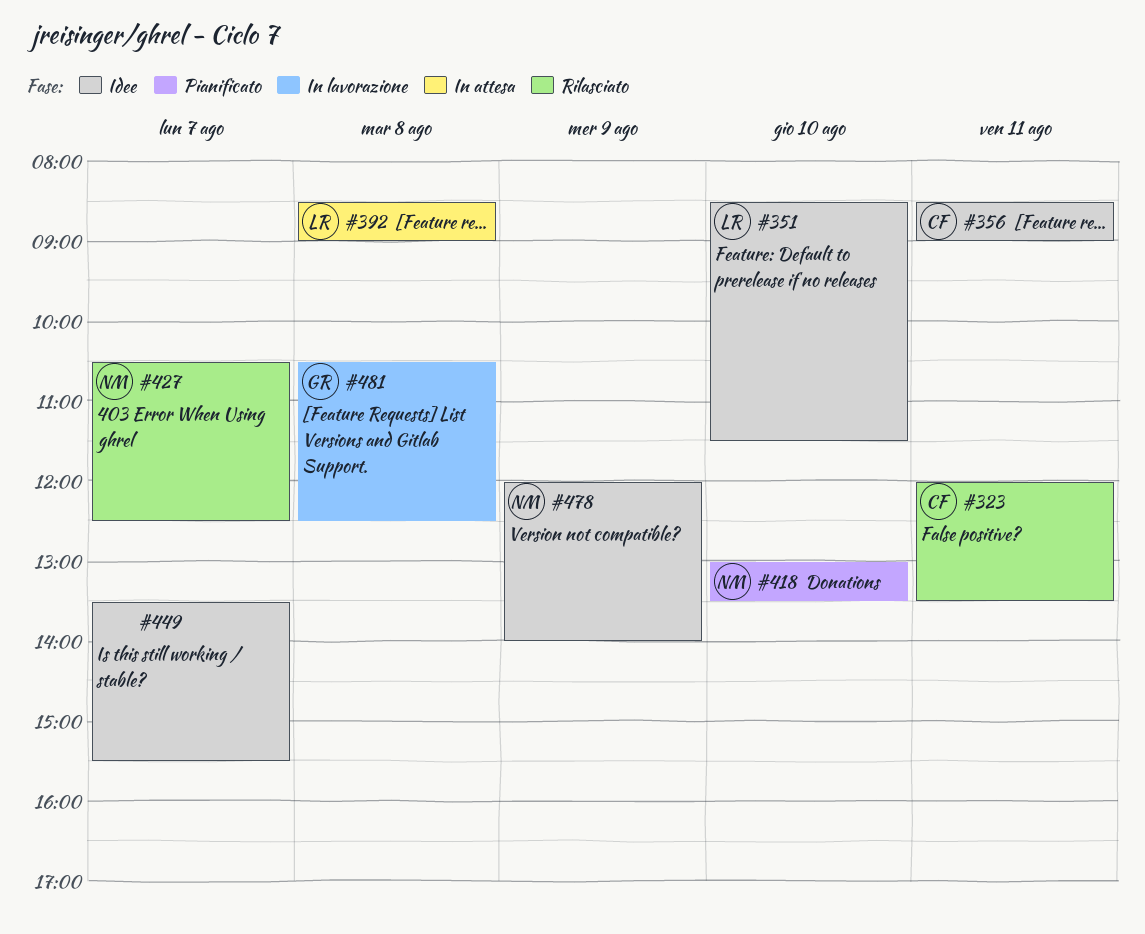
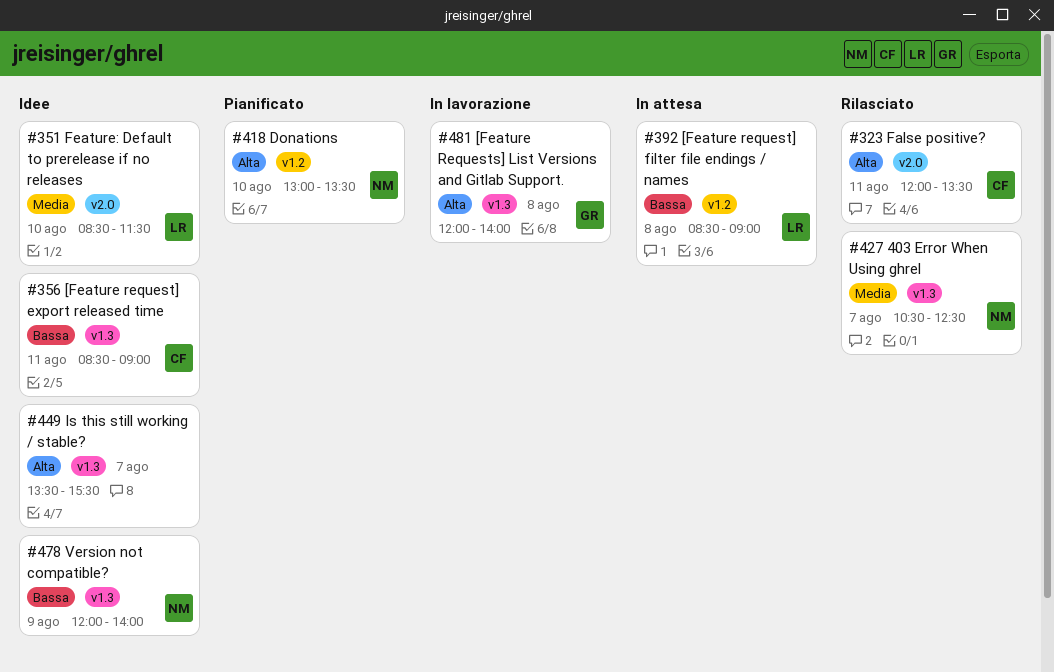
#481, begins: 10:30 -> 12:00
#481, ends: 12:30 -> 14:00

